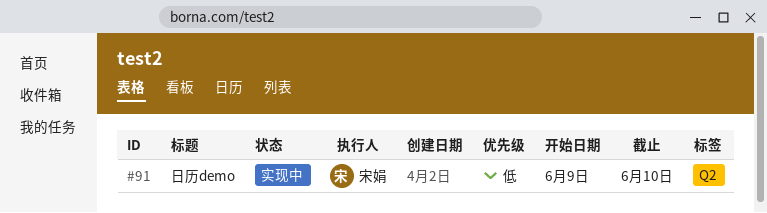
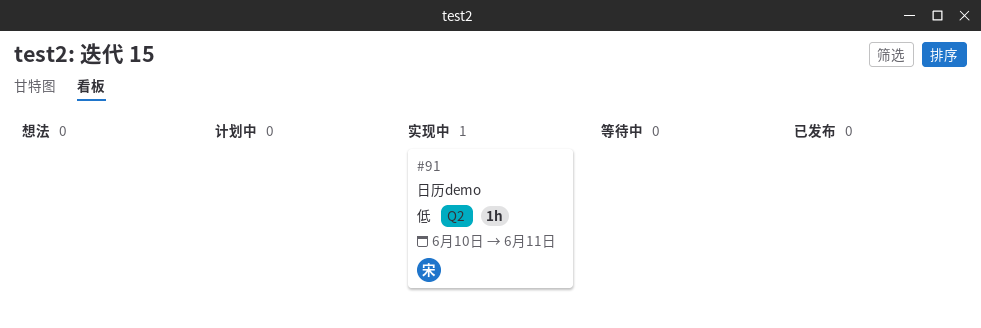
#91, start: Jun 9 -> Jun 10
#91, due: Jun 10 -> Jun 11

